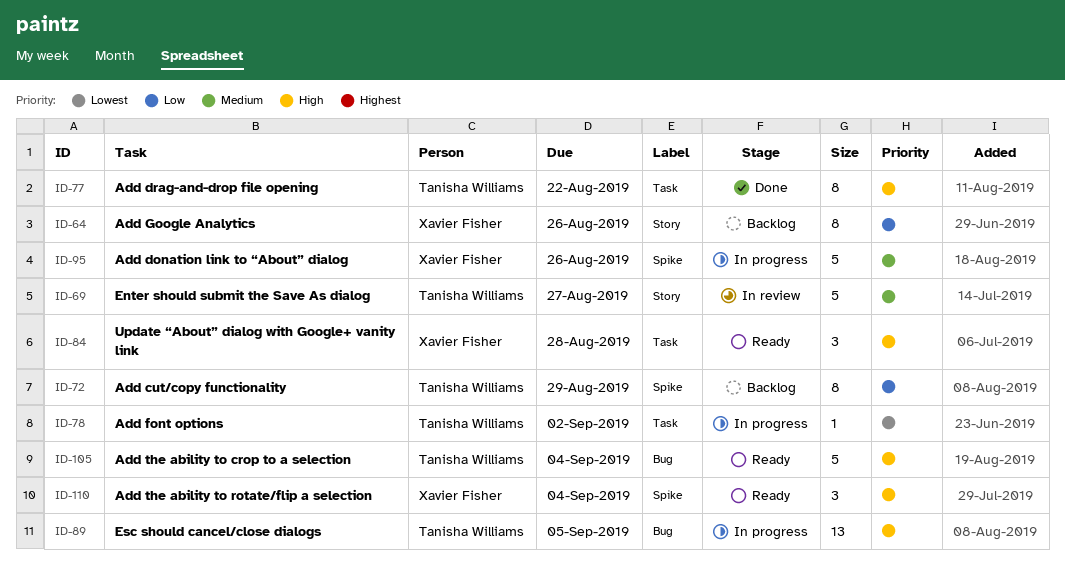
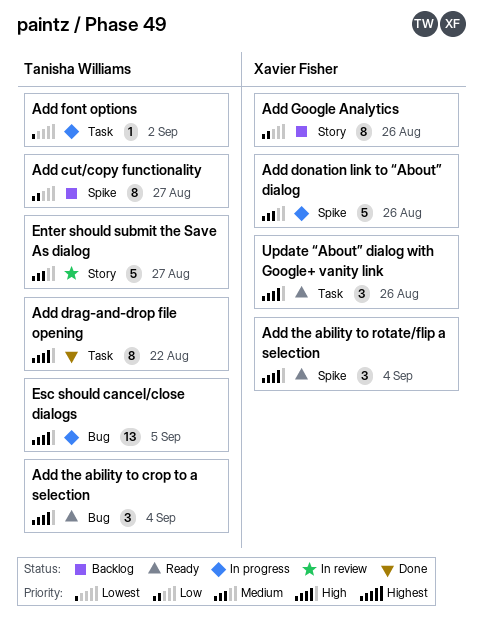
Add cut/copy functionality, due: Aug 29 -> Aug 27
Add the ability to crop to a selection, estimate: 5 -> 3
Update “About” dialog with Google+ vanity link, due: Aug 28 -> Aug 26

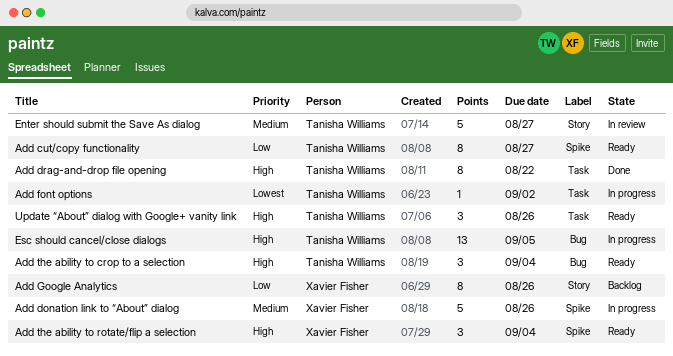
Add cut/copy functionality, status: Backlog -> Ready
Update “About” dialog with Google+ vanity link, owner: Xavier Fisher -> Tanisha Williams

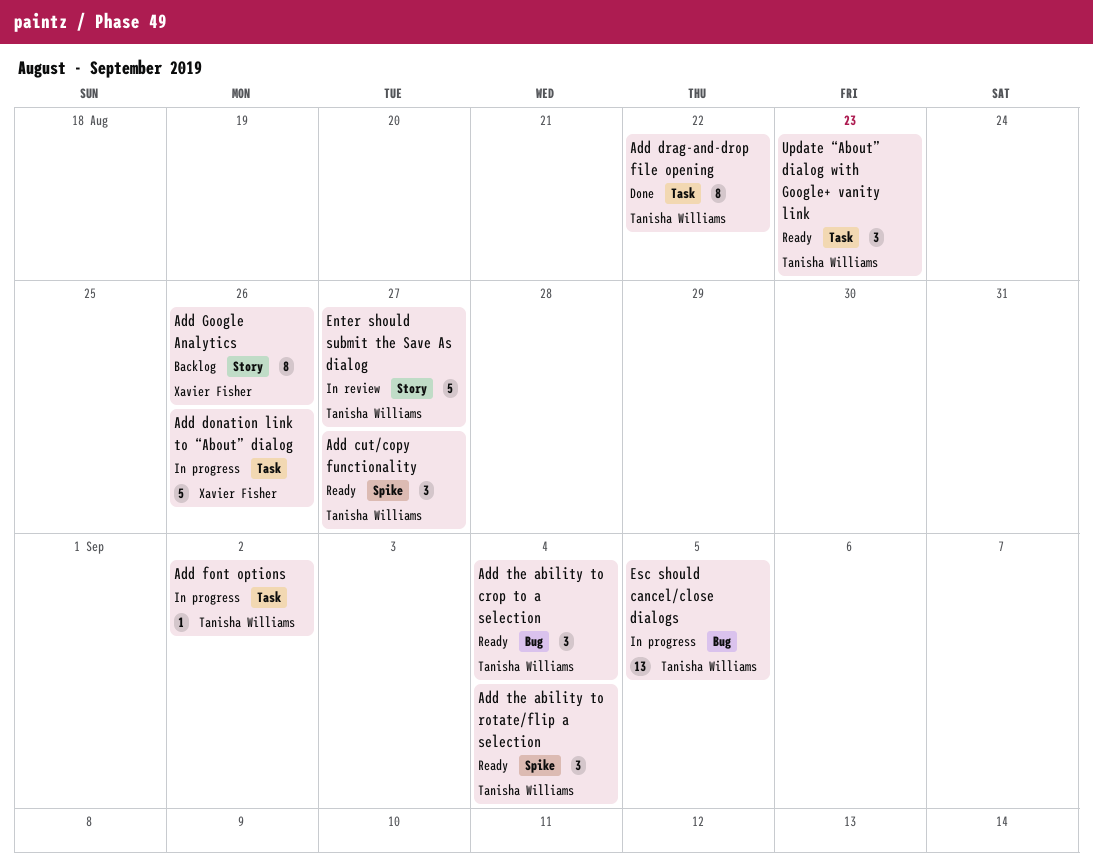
Add cut/copy functionality, estimate: 8 -> 3
Add donation link to “About” dialog, label: Spike -> Task
Add the ability to rotate/flip a selection, owner: Xavier Fisher -> Tanisha Williams
Update “About” dialog with Google+ vanity link, due: Aug 26 -> Aug 23

